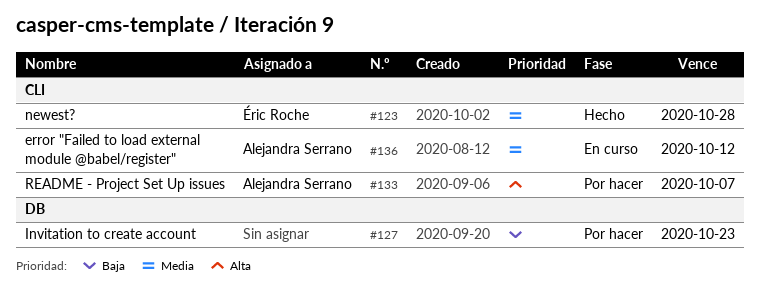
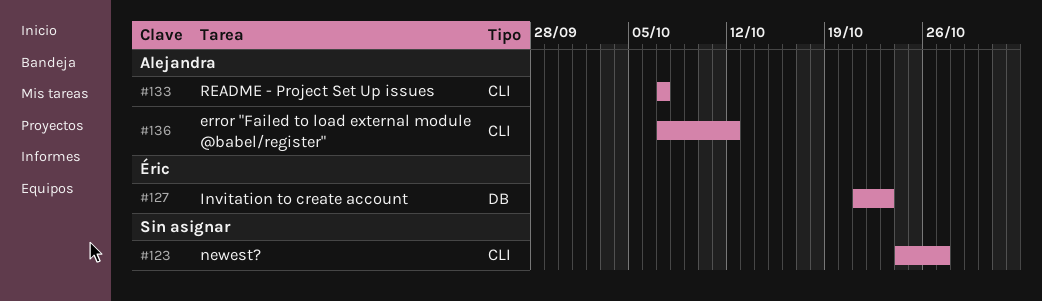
#123, owner: Éric Roche -> none
#123, due: Oct 28 -> Oct 27
#127, owner: none -> Éric Roche

